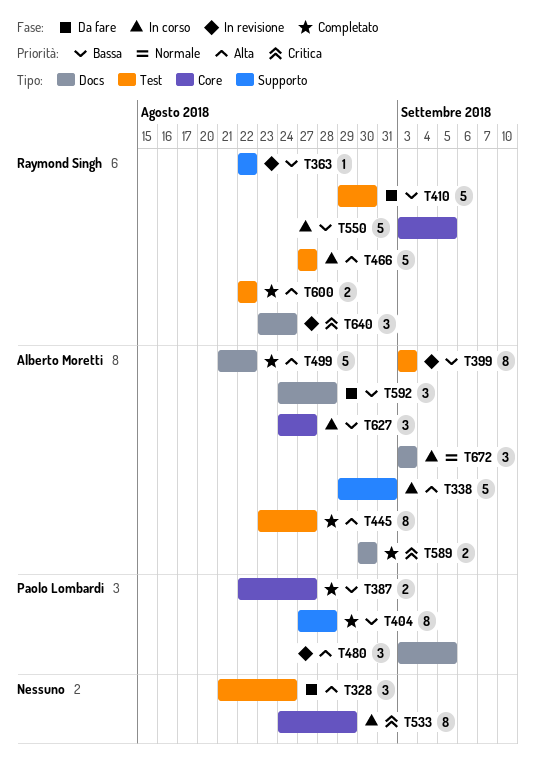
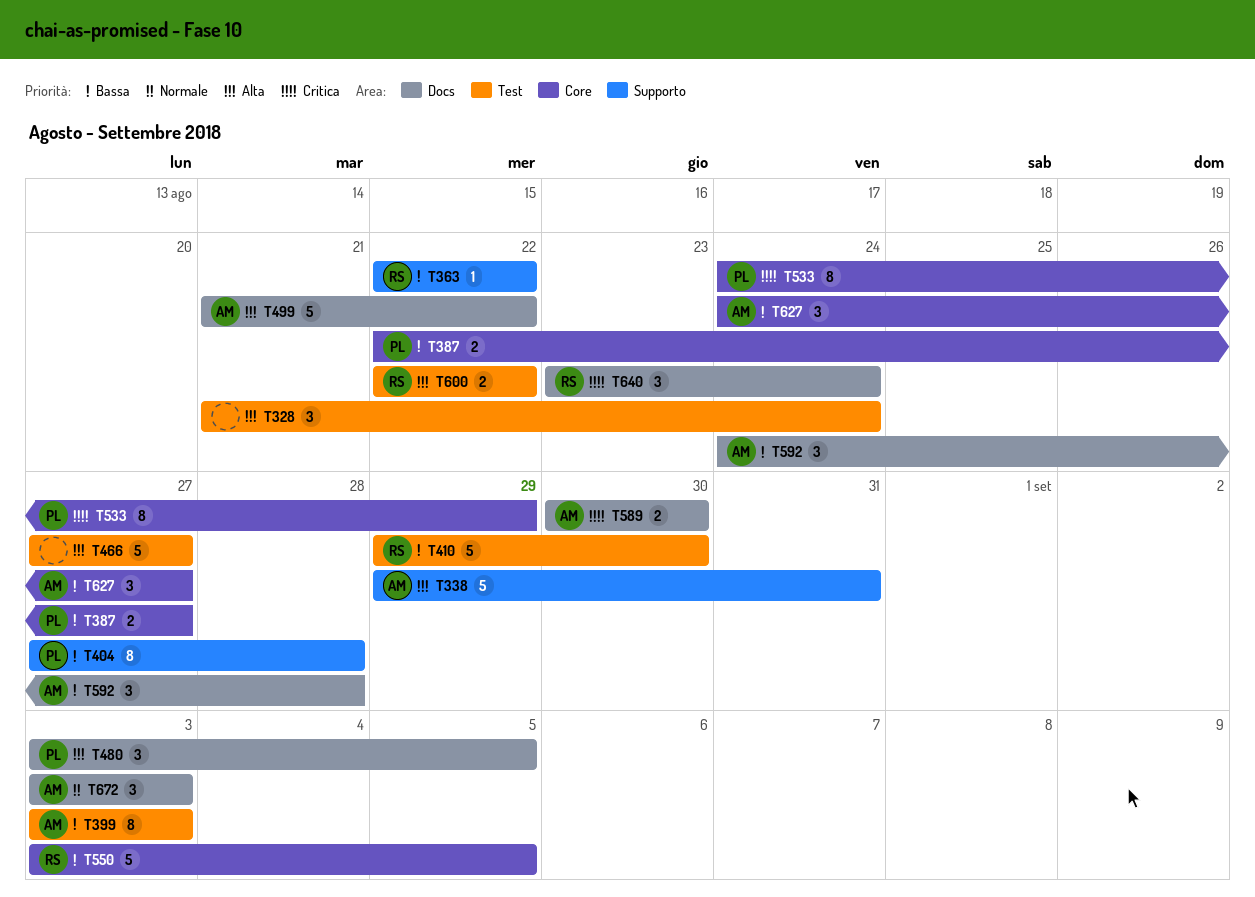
T445: present -> none
T466, owner: Raymond Singh -> none
T533, owner: none -> Paolo Lombardi

